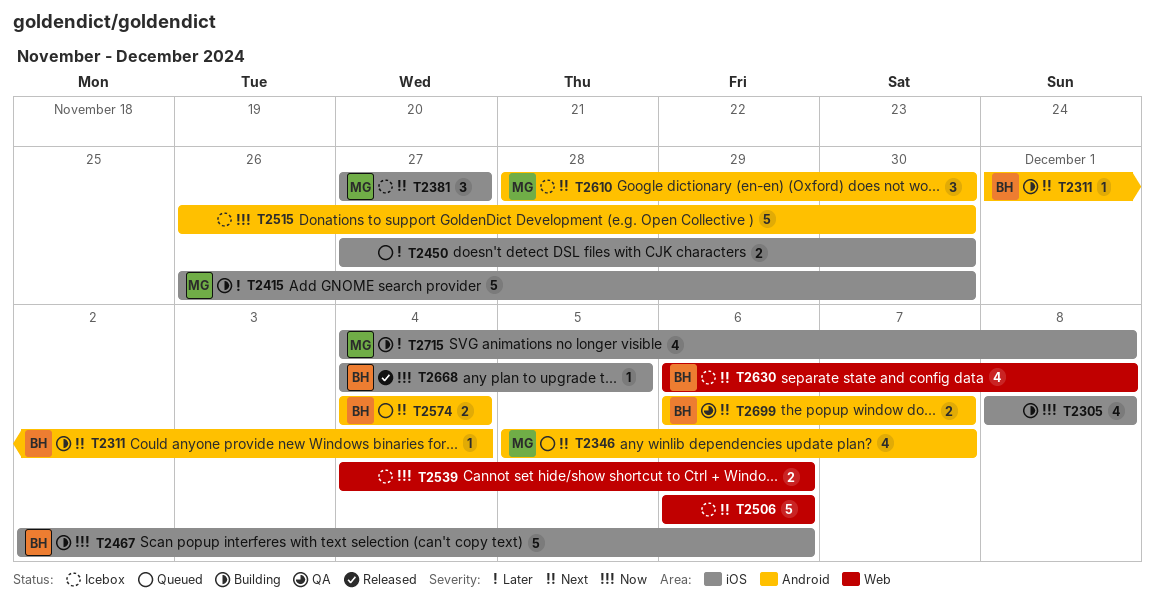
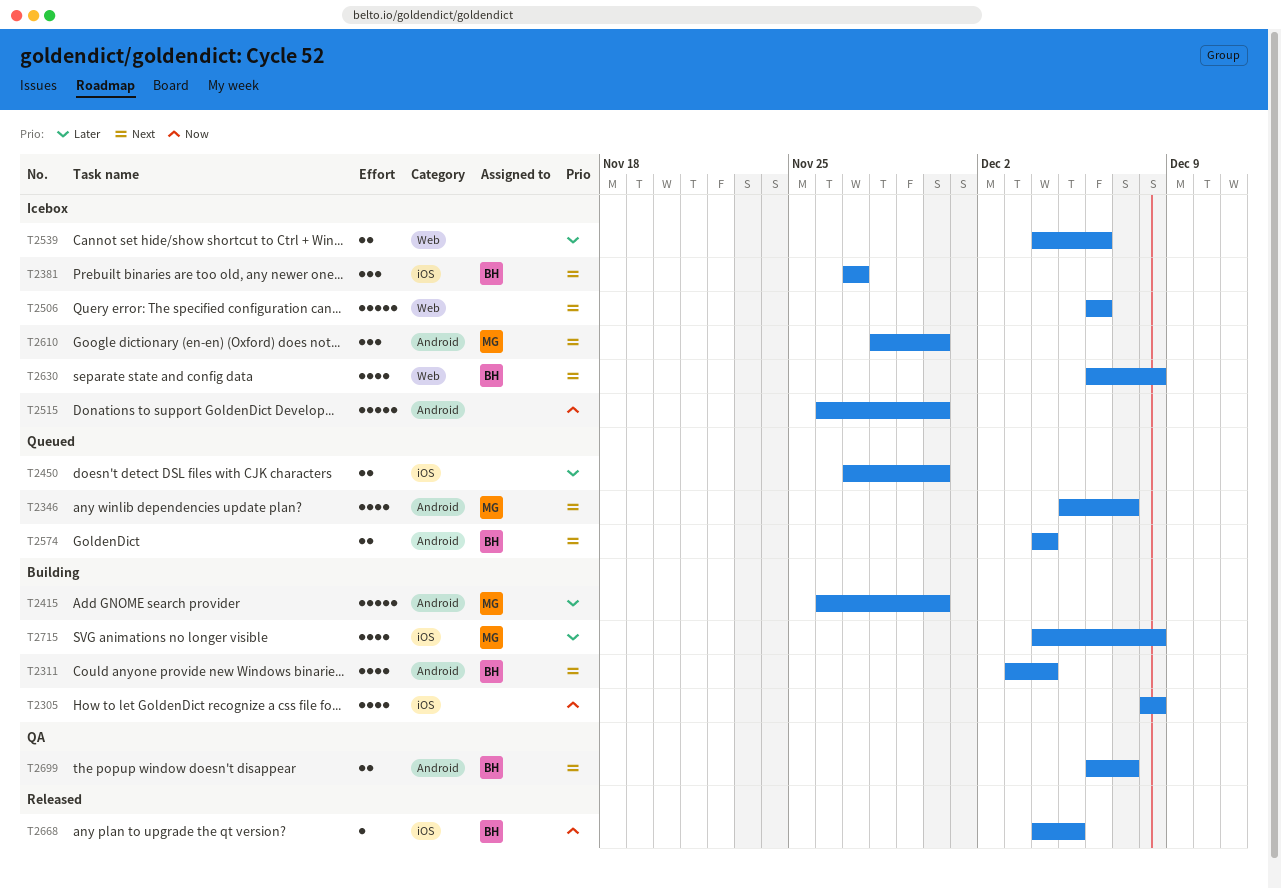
T2311, estimate: 1 -> 4
T2311, start: Dec 1 -> Dec 3
T2381, owner: MG -> BH
T2415, label: iOS -> Android
T2467: present -> none
T2539, priority: Now -> Later

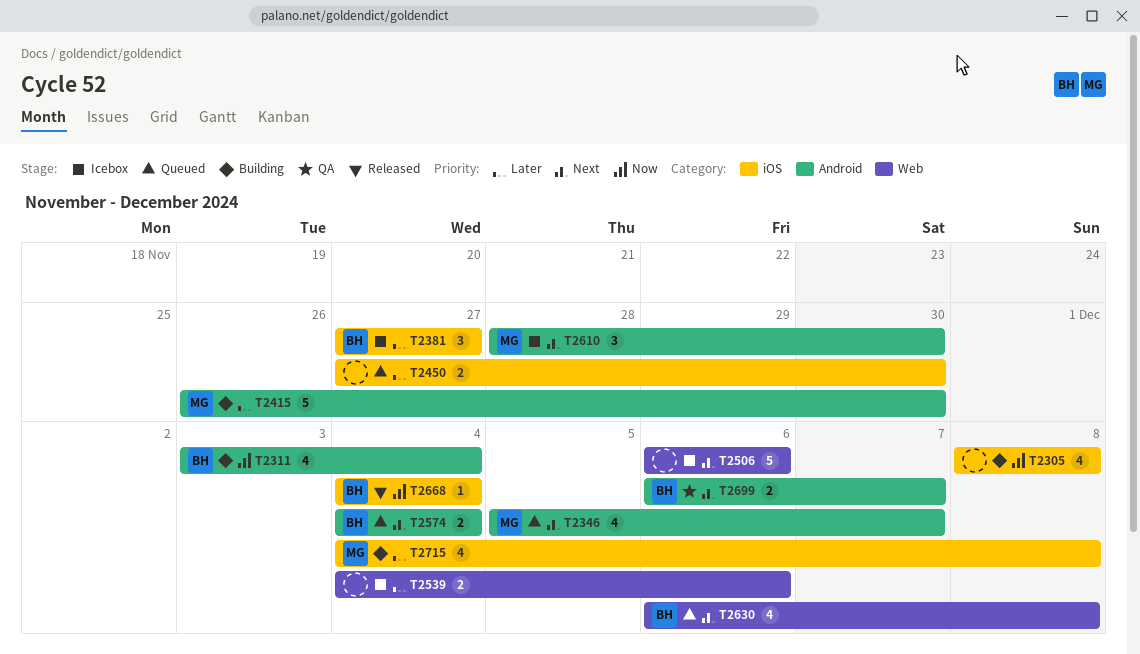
T2311, priority: Next -> Now
T2381, priority: Next -> Later
T2515: present -> none
T2630, status: Icebox -> Queued
T2668, due: Dec 5 -> Dec 4

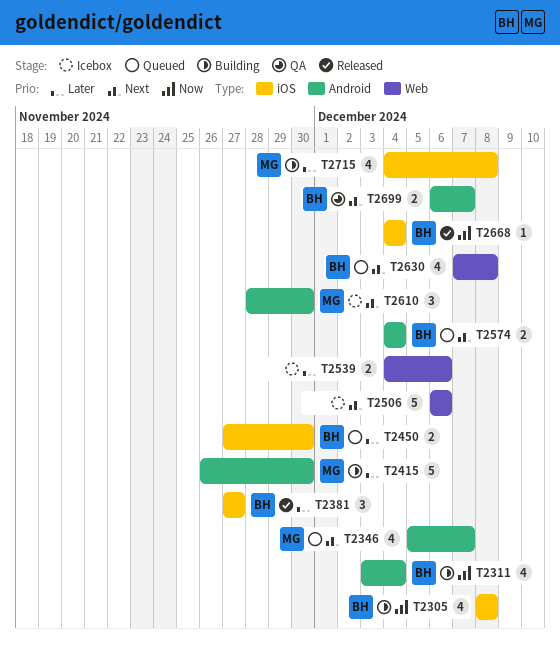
T2305, owner: none -> BH
T2381, status: Icebox -> Released
T2450, owner: none -> BH
T2630, start: Dec 6 -> Dec 7

